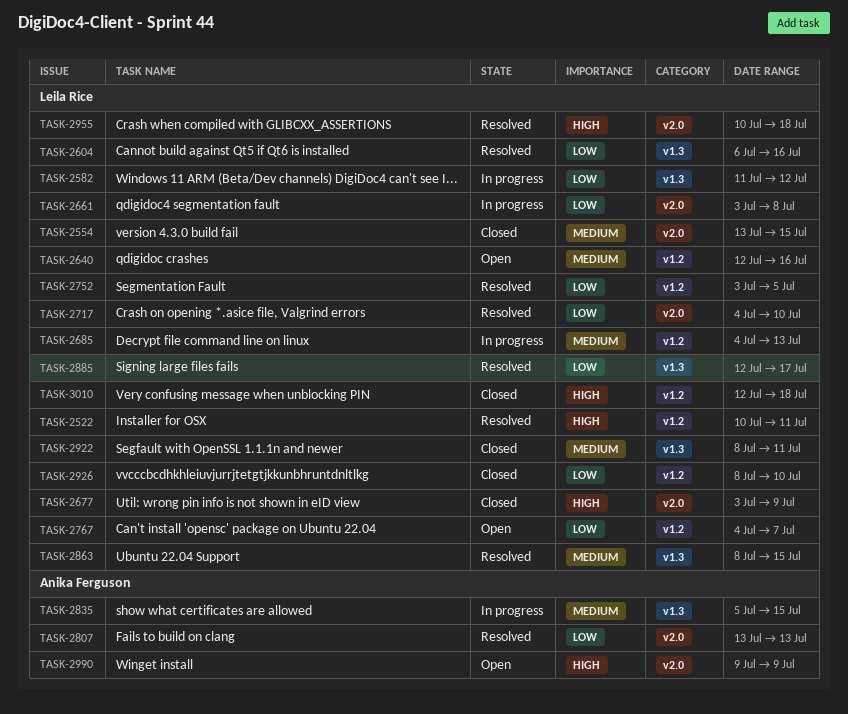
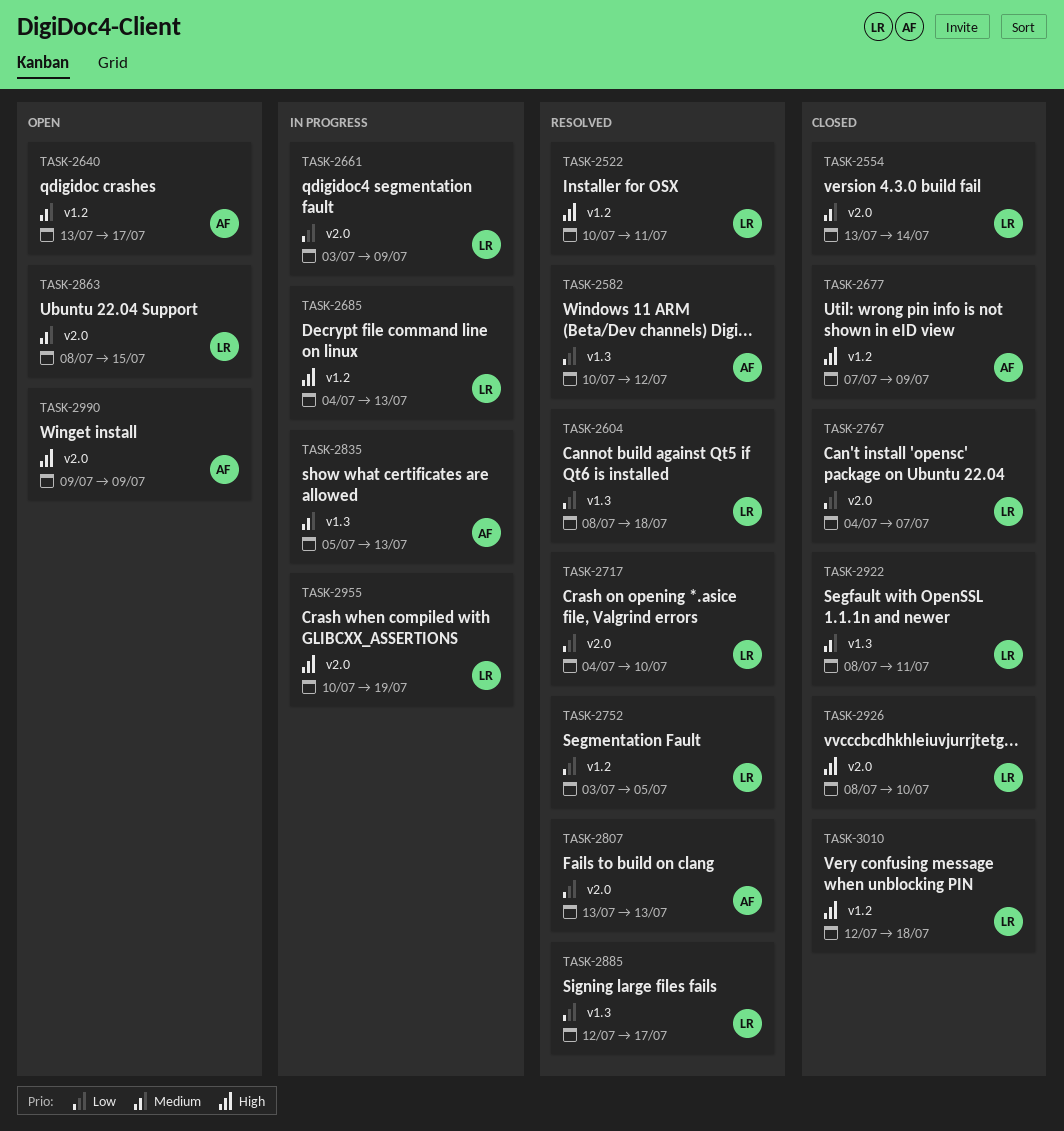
TASK-2554, due: Jul 15 -> Jul 14
TASK-2582, status: In progress -> Resolved
TASK-2582, owner: Leila Rice -> Anika Ferguson
TASK-2582, start: Jul 11 -> Jul 10
TASK-2604, start: Jul 6 -> Jul 8
TASK-2604, due: Jul 16 -> Jul 18
TASK-2640, owner: Leila Rice -> Anika Ferguson
TASK-2640, start: Jul 12 -> Jul 13
TASK-2640, due: Jul 16 -> Jul 17
TASK-2661, due: Jul 8 -> Jul 9
TASK-2677, owner: Leila Rice -> Anika Ferguson
TASK-2677, label: v2.0 -> v1.2
TASK-2677, start: Jul 3 -> Jul 7
TASK-2685, priority: Medium -> High
TASK-2767, status: Open -> Closed
TASK-2767, label: v1.2 -> v2.0
TASK-2835, due: Jul 15 -> Jul 13
TASK-2863, status: Resolved -> Open
TASK-2863, label: v1.3 -> v2.0
TASK-2926, priority: Low -> High
TASK-2926, label: v1.2 -> v2.0
TASK-2955, status: Resolved -> In progress
TASK-2955, due: Jul 18 -> Jul 19

